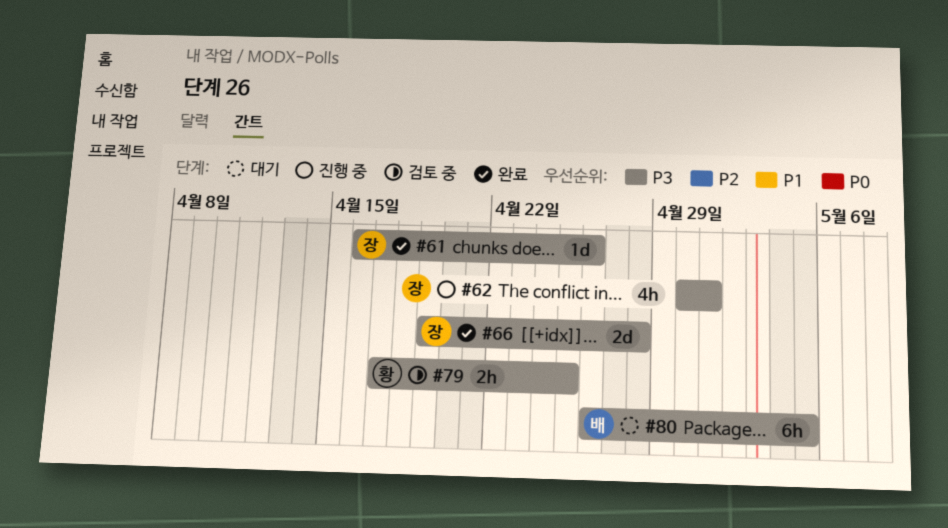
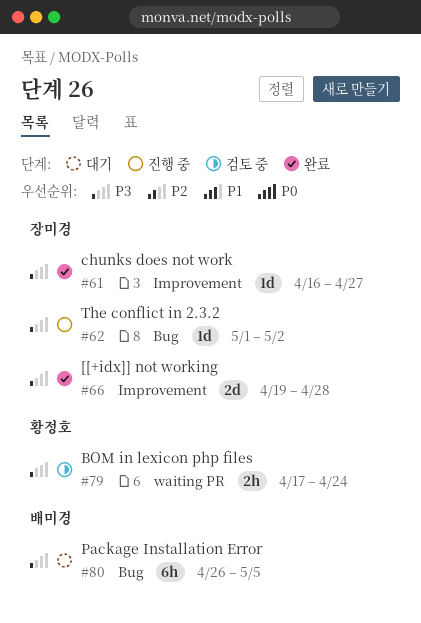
#61, due: Apr 26 -> Apr 27
#62, estimate: 4h -> 1d
#62, start: Apr 30 -> May 1
#62, due: May 1 -> May 2
#79, due: Apr 25 -> Apr 24

